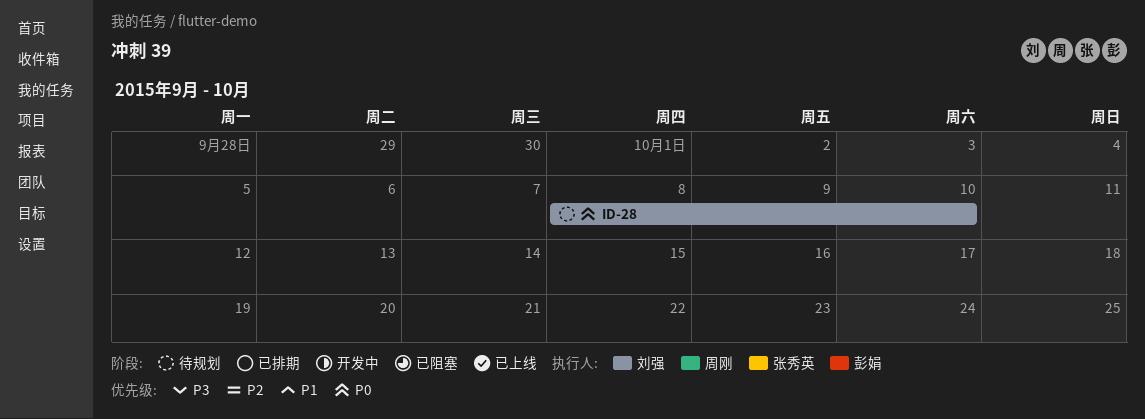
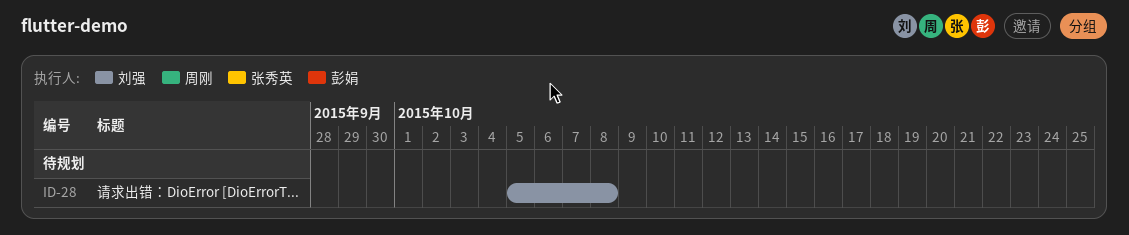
ID-28, start: Oct 8 -> Oct 5
ID-28, due: Oct 10 -> Oct 8

